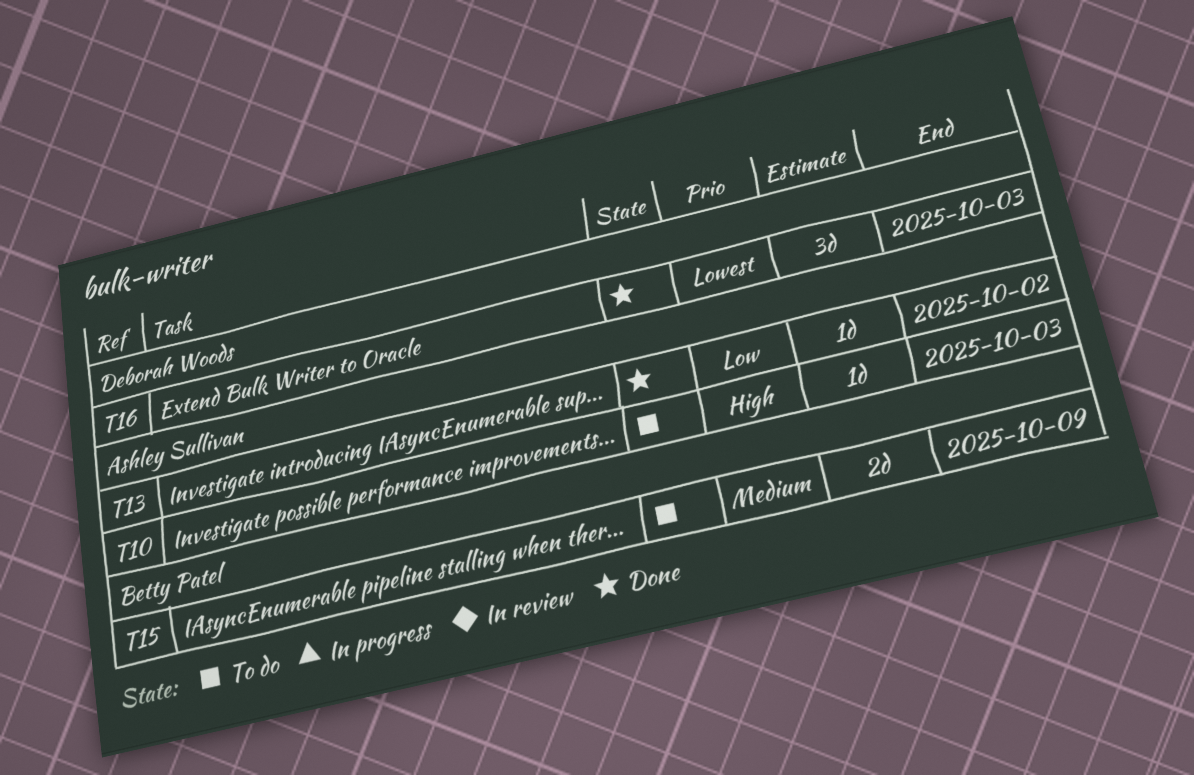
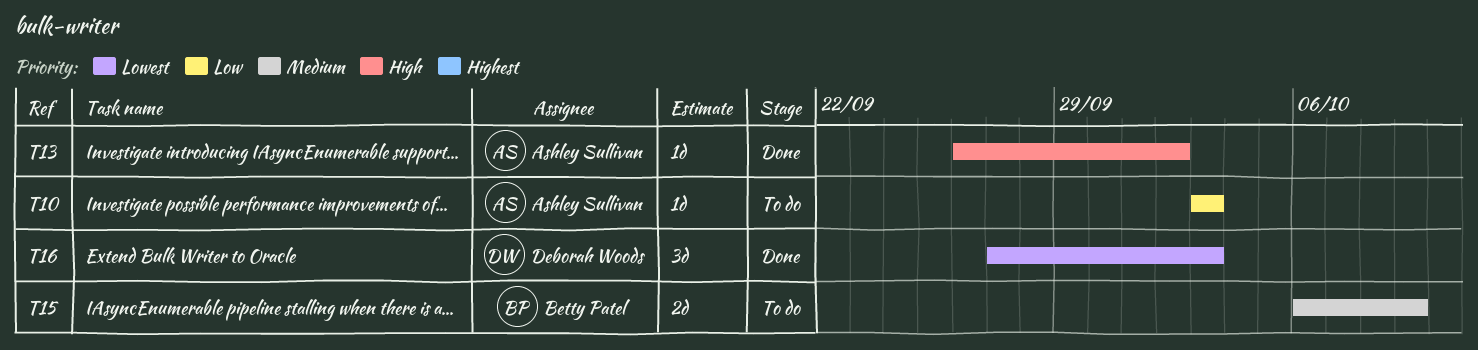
T10, priority: High -> Low
T13, priority: Low -> High

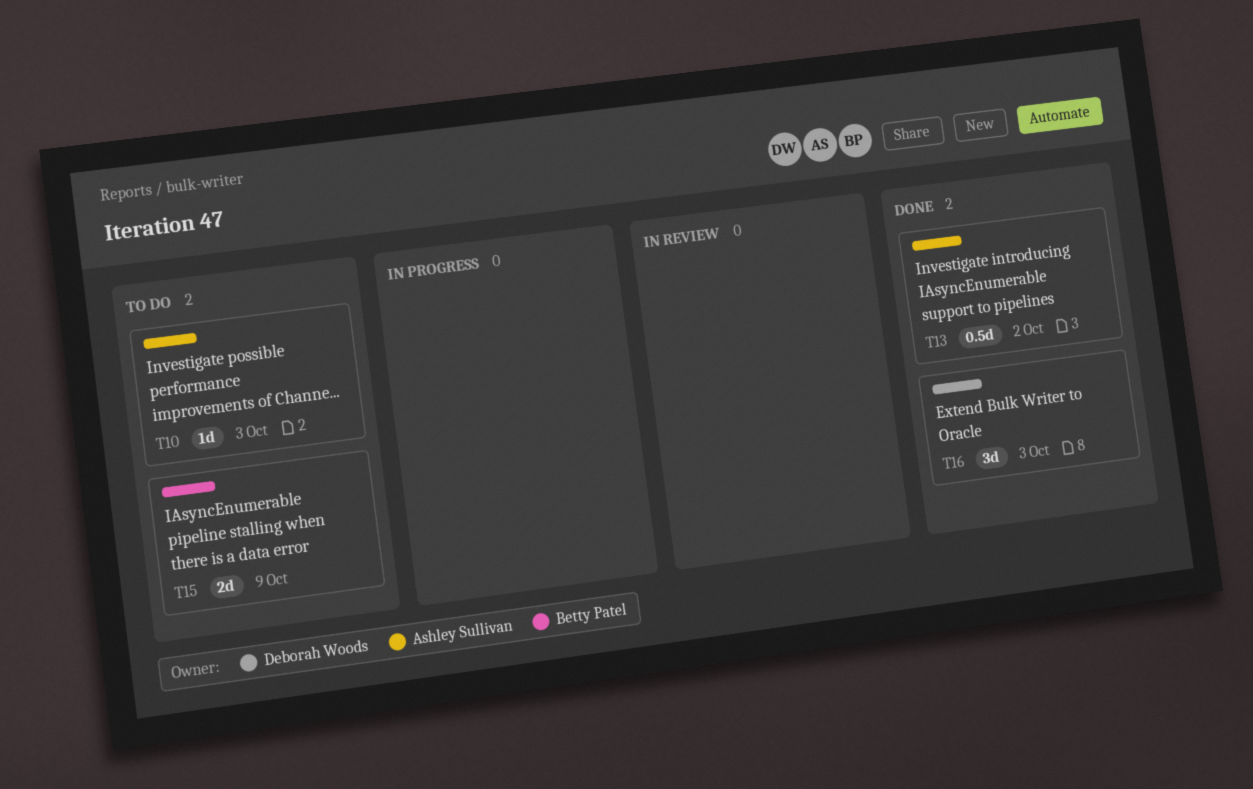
T13, estimate: 1d -> 0.5d

